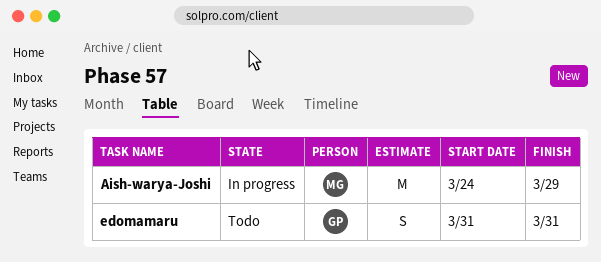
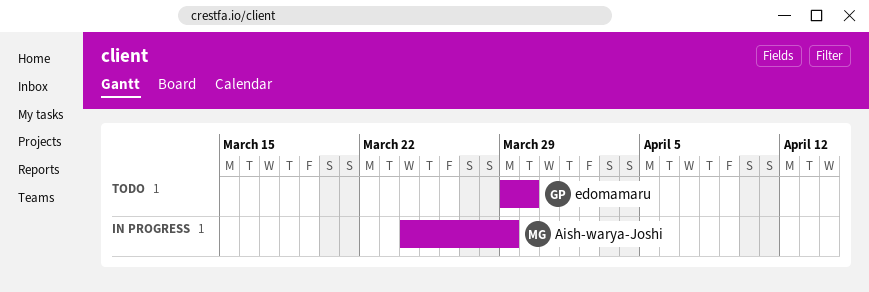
edomamaru, start: Mar 31 -> Mar 29
edomamaru, due: Mar 31 -> Mar 30

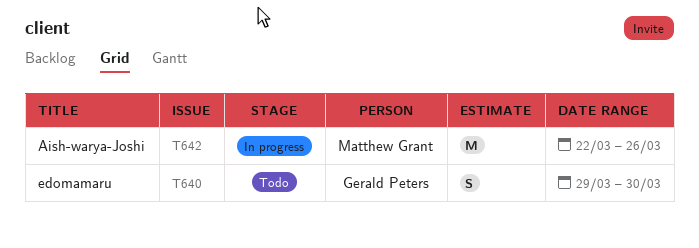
Aish-warya-Joshi, start: Mar 24 -> Mar 22
Aish-warya-Joshi, due: Mar 29 -> Mar 26

